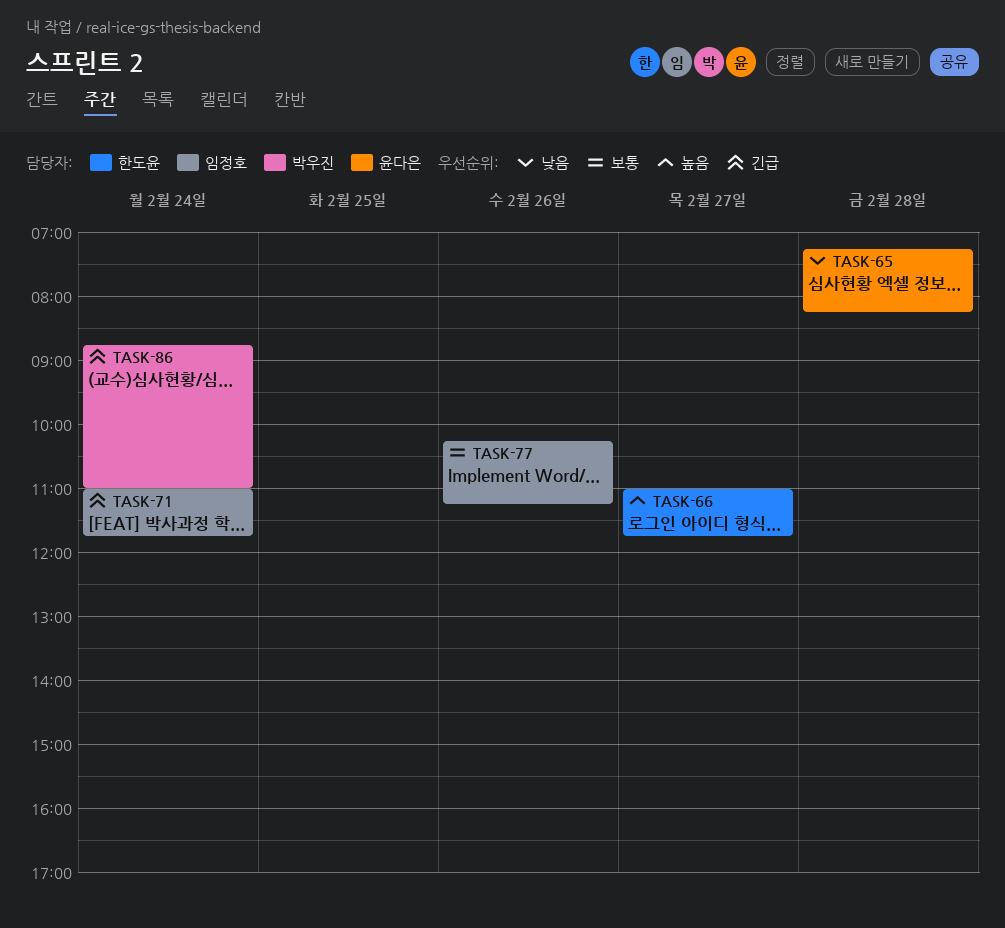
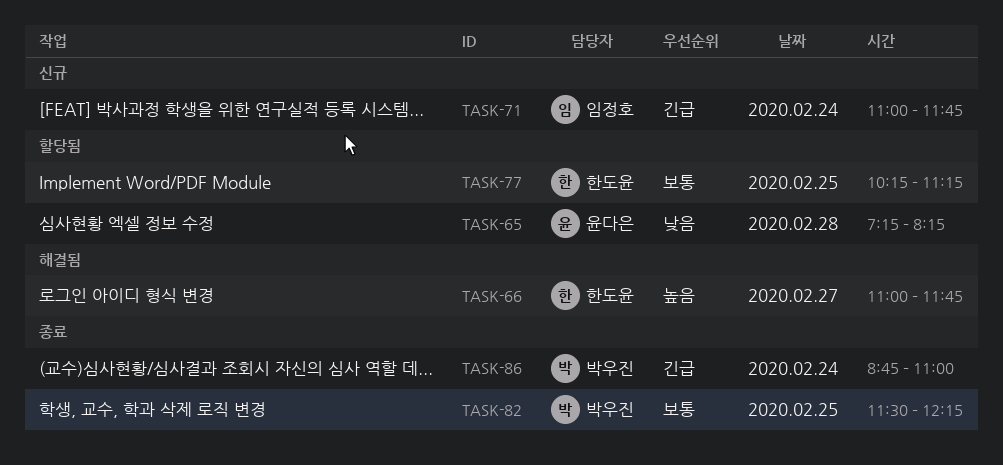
TASK-77, owner: 임정호 -> 한도윤
TASK-77, day: Feb 26 -> Feb 25
TASK-82: none -> present

